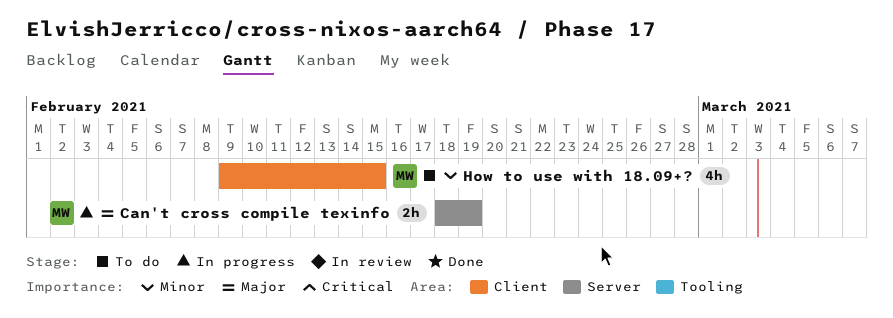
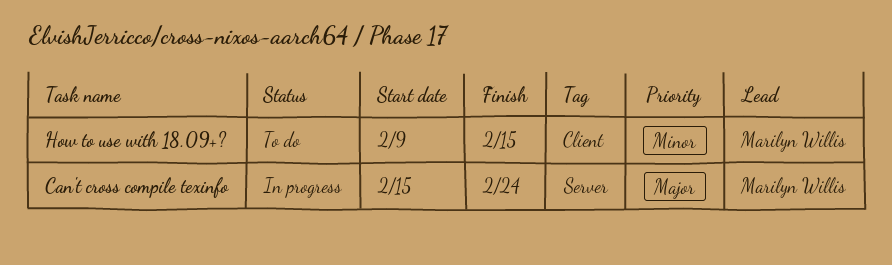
Can't cross compile texinfo, start: Feb 18 -> Feb 15
Can't cross compile texinfo, due: Feb 19 -> Feb 24

